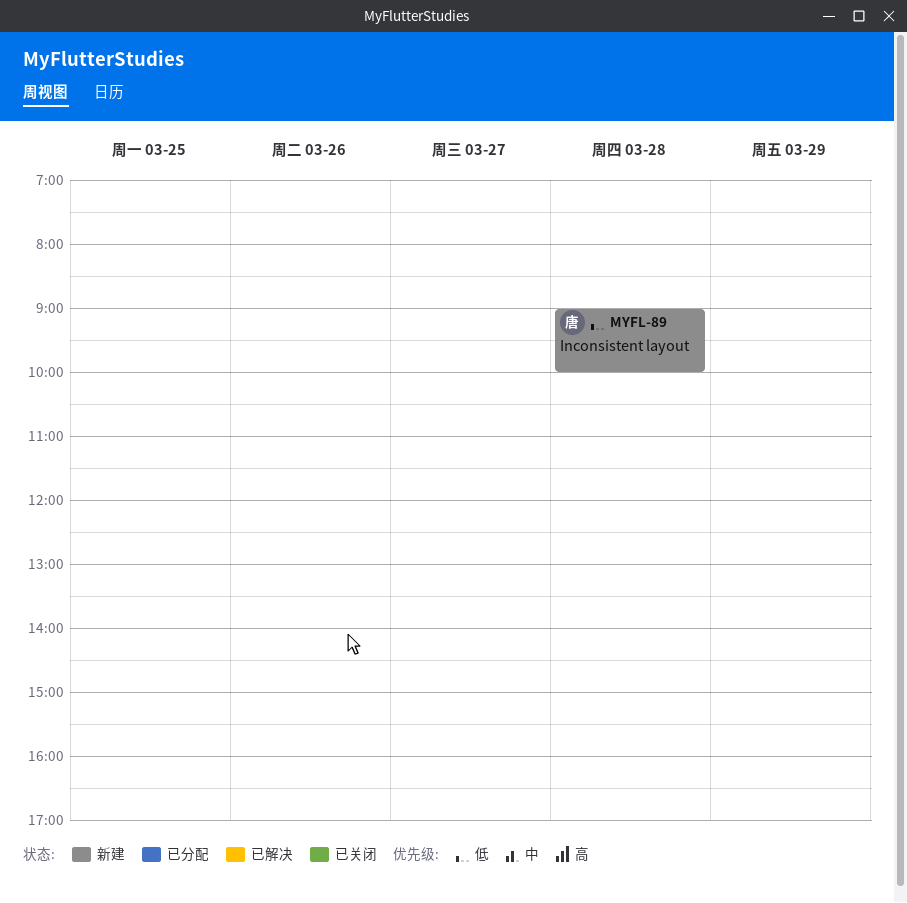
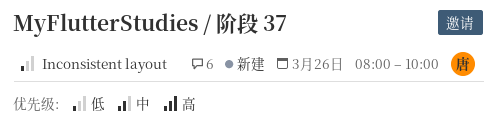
Inconsistent layout, day: Mar 28 -> Mar 26
Inconsistent layout, begins: 09:00 -> 08:00

